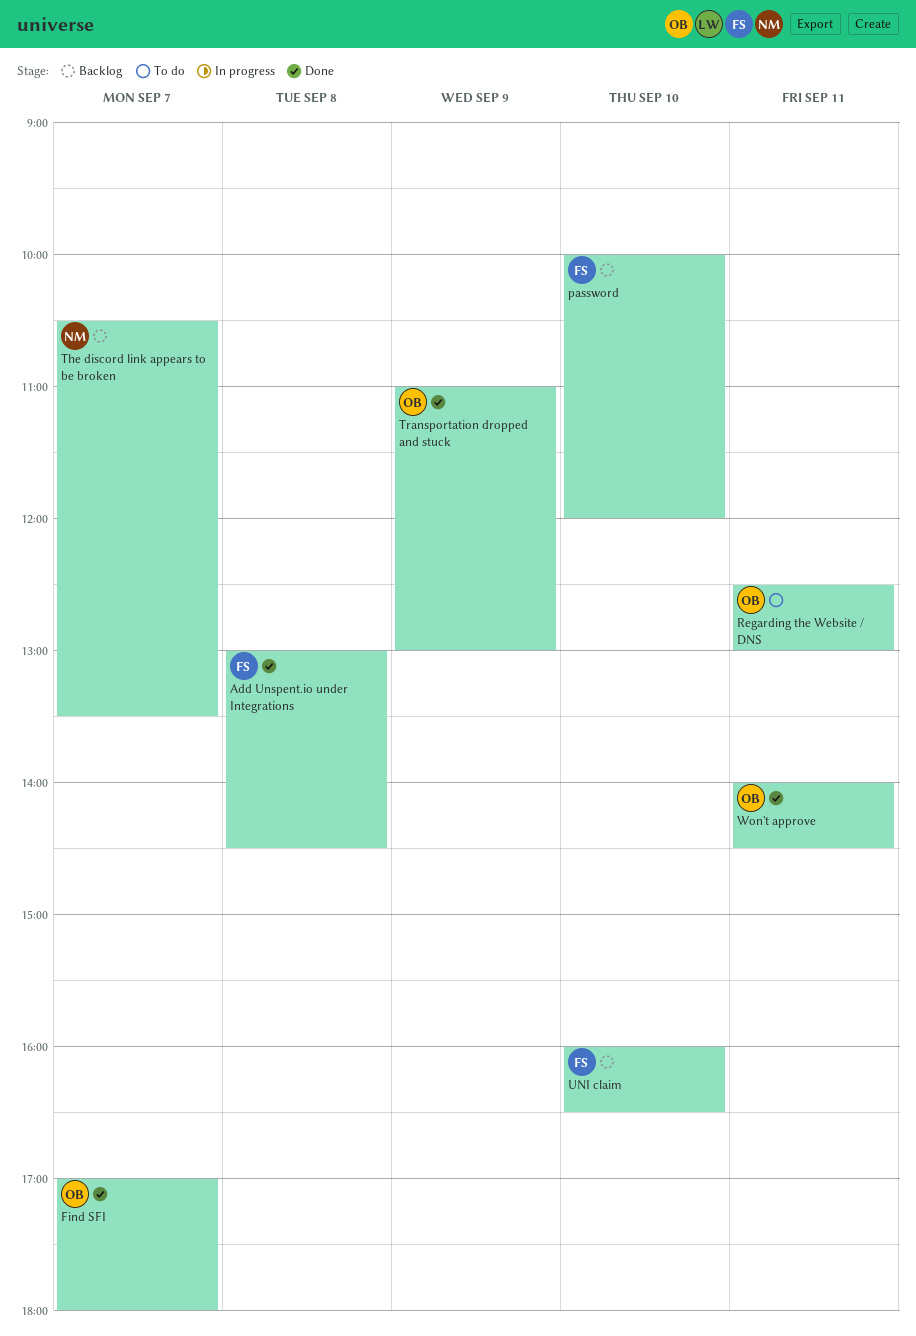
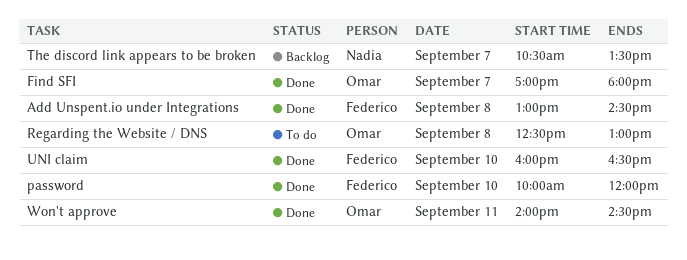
password, status: Backlog -> Done
Regarding the Website / DNS, day: Sep 11 -> Sep 8
Transportation dropped and stuck: present -> none
UNI claim, status: Backlog -> Done

